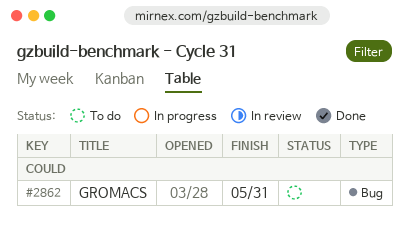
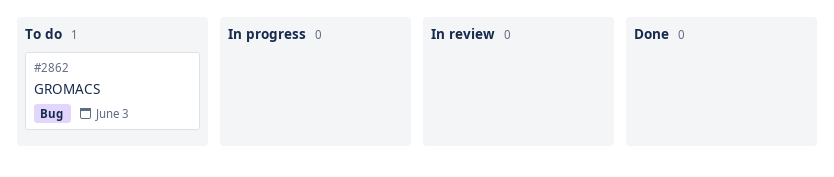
#2862, due: May 31 -> Jun 3

